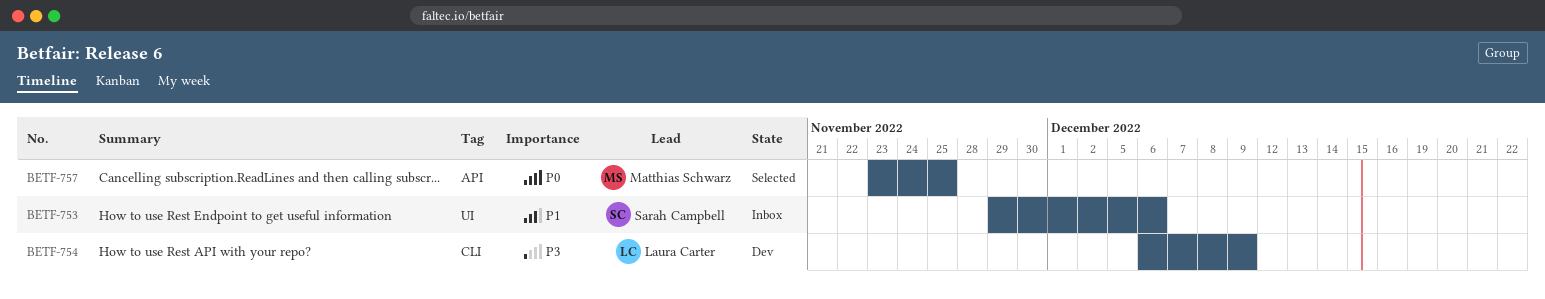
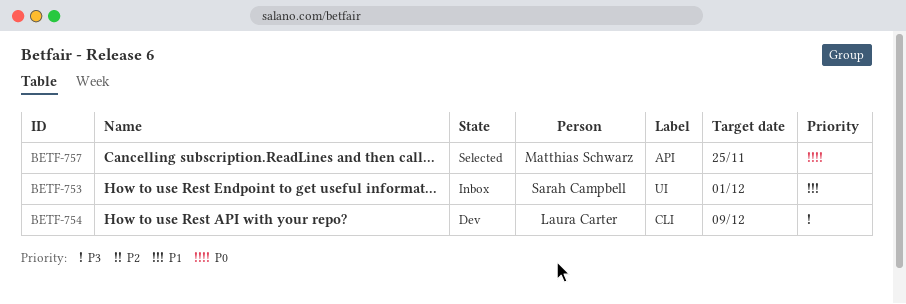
BETF-753, due: Dec 6 -> Dec 1

